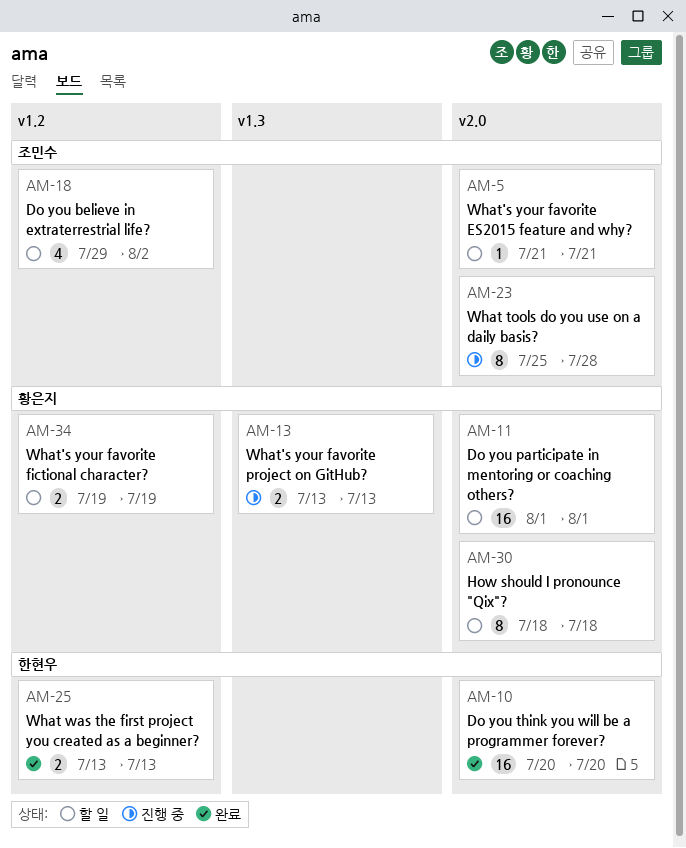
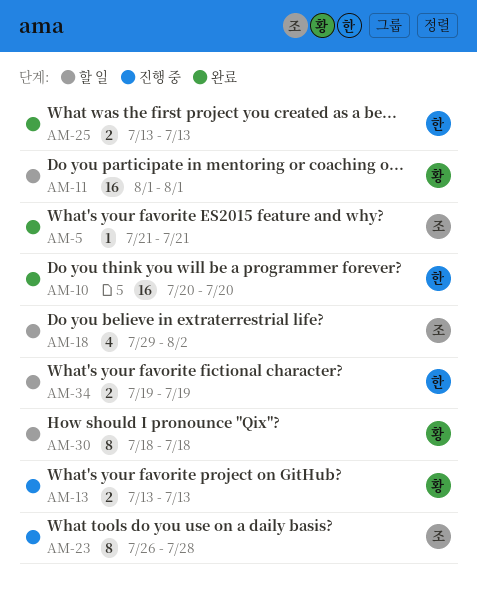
AM-5, status: 할 일 -> 완료
AM-23, start: Jul 25 -> Jul 26
AM-34, owner: 황은지 -> 한현우

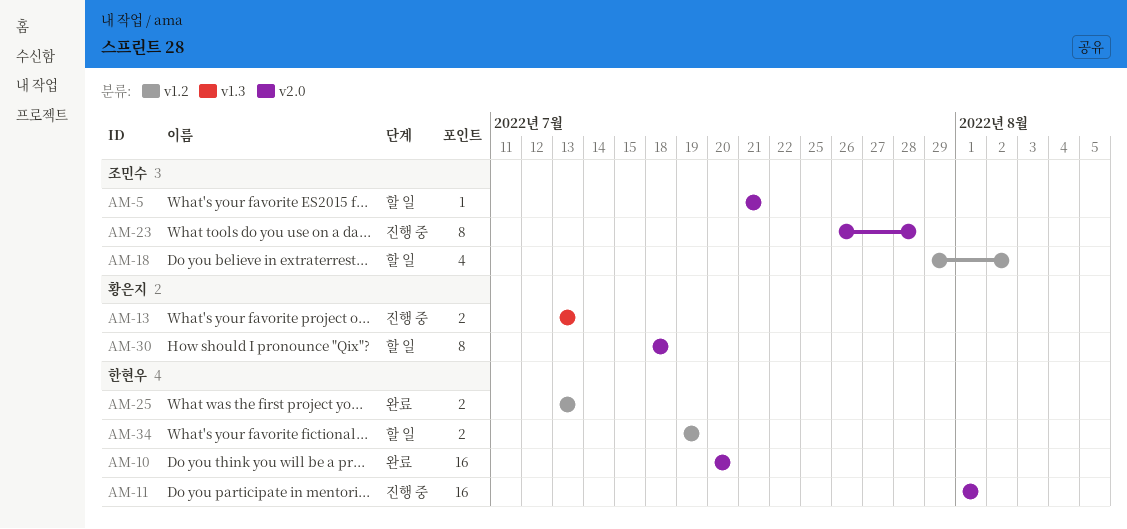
AM-5, status: 완료 -> 할 일
AM-11, status: 할 일 -> 진행 중
AM-11, owner: 황은지 -> 한현우

